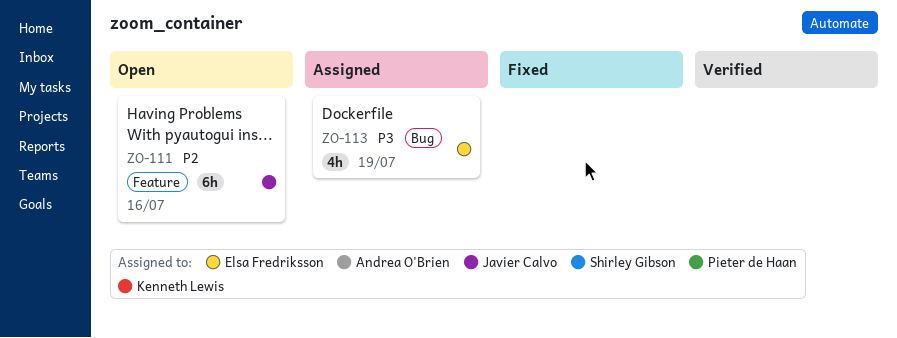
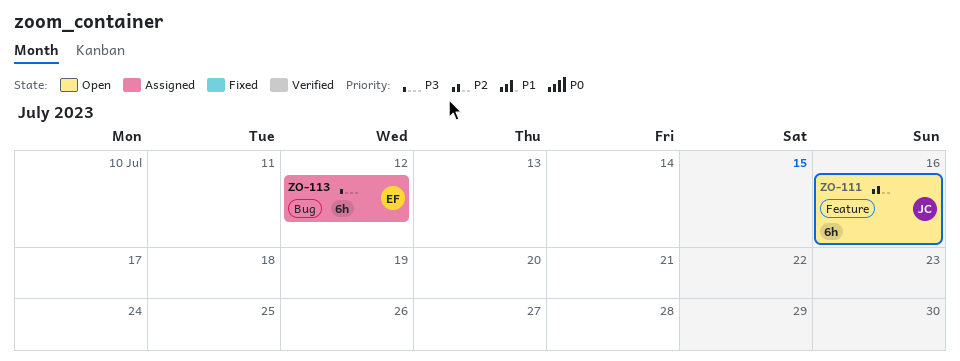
ZO-113, estimate: 4h -> 6h
ZO-113, due: Jul 19 -> Jul 12

